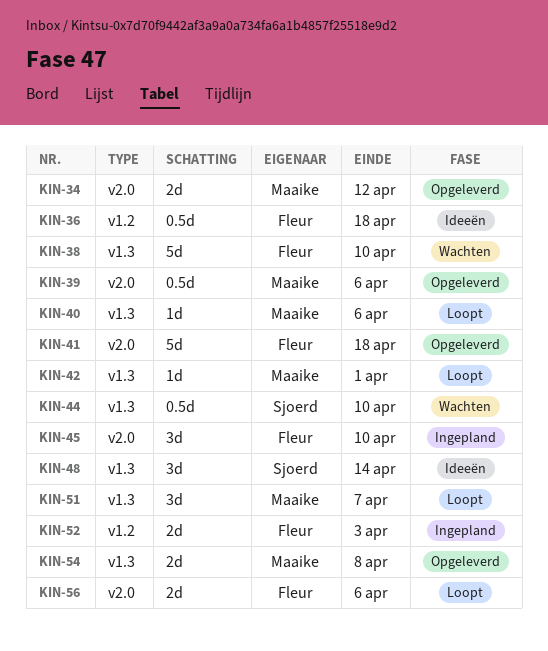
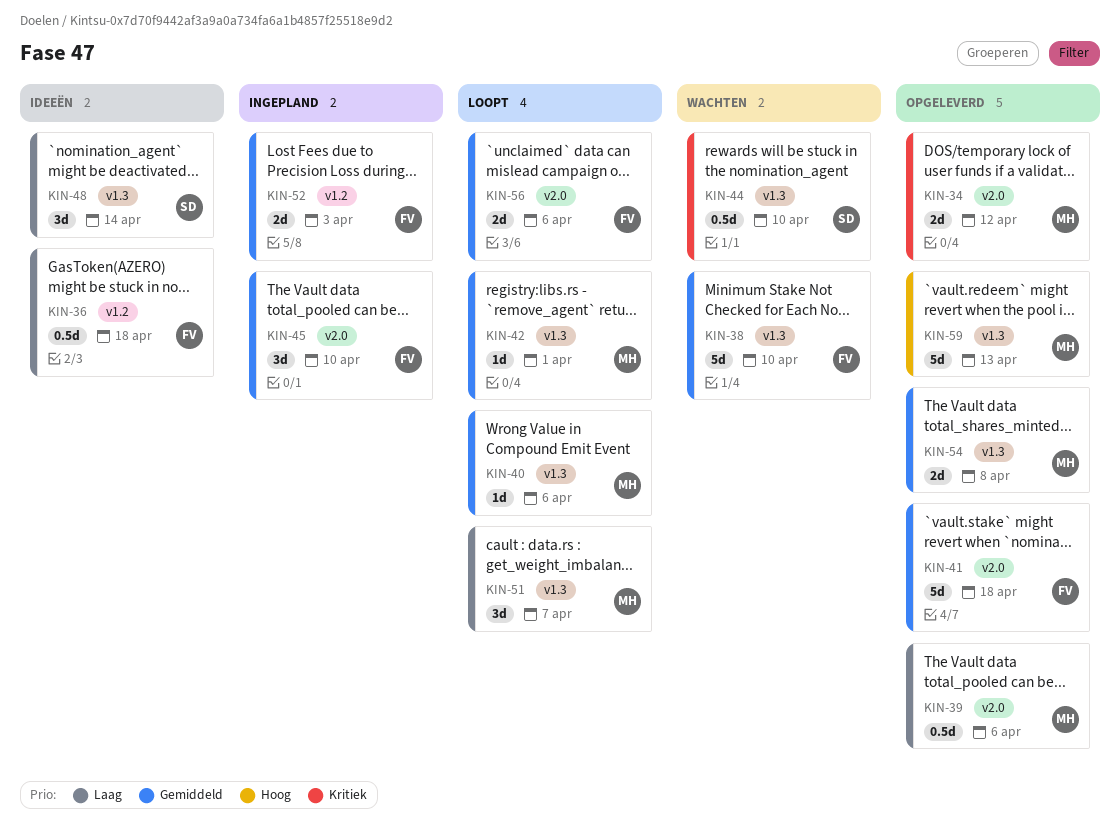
KIN-59: none -> present

